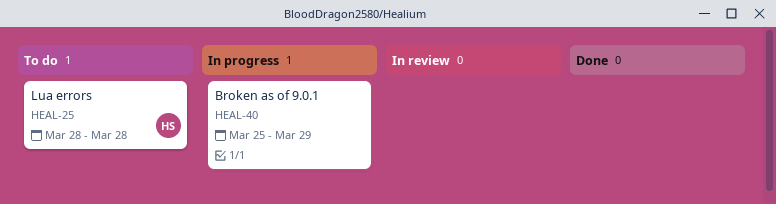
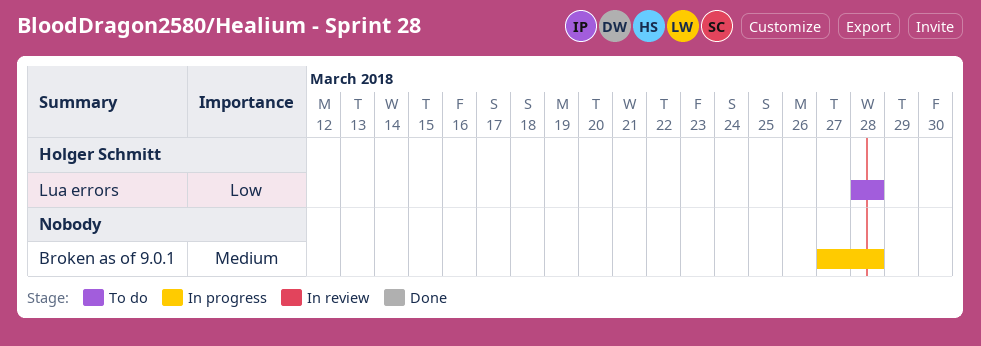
Broken as of 9.0.1, start: Mar 25 -> Mar 27
Broken as of 9.0.1, due: Mar 29 -> Mar 28

